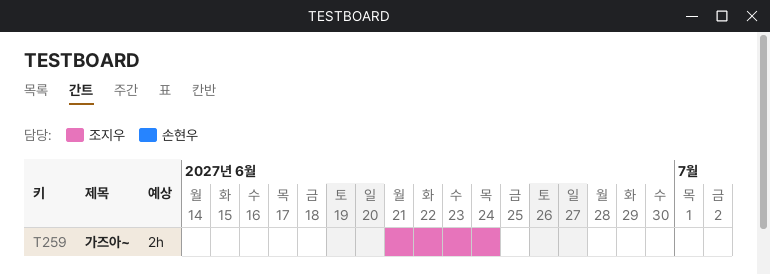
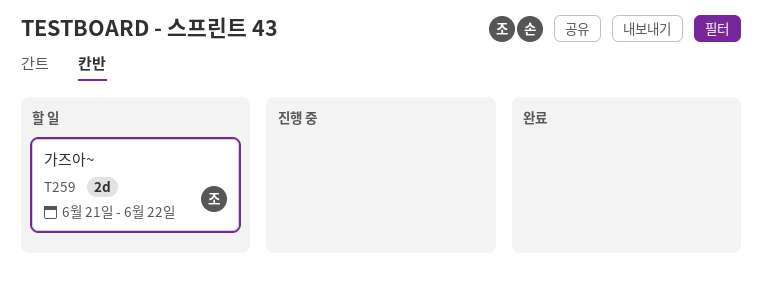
T259, estimate: 2h -> 2d
T259, due: Jun 24 -> Jun 22

